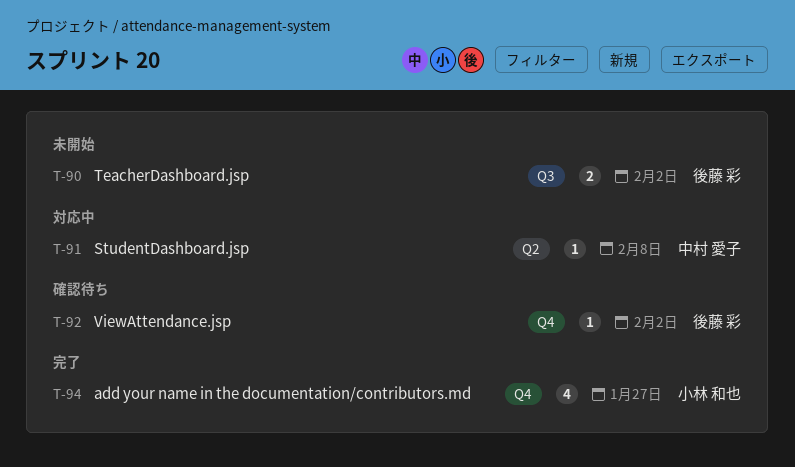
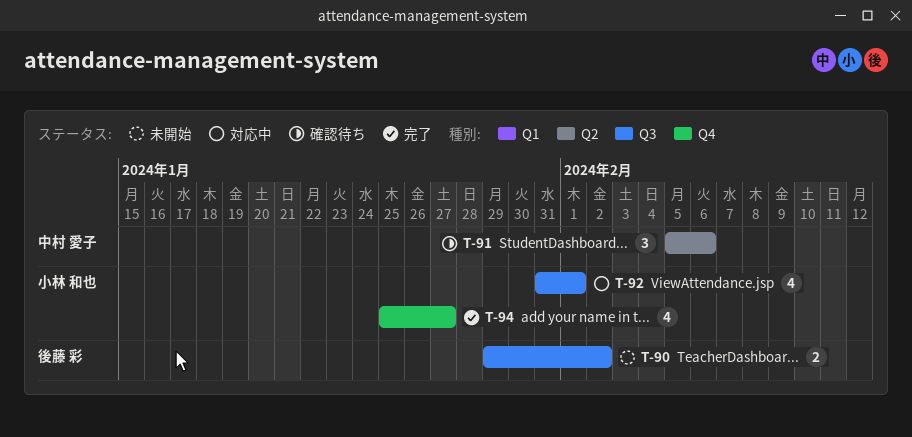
T-91, status: 対応中 -> 確認待ち
T-91, estimate: 1 -> 3
T-91, due: Feb 8 -> Feb 6
T-92, status: 確認待ち -> 対応中
T-92, owner: 後藤 彩 -> 小林 和也
T-92, label: Q4 -> Q3
T-92, estimate: 1 -> 4
T-92, due: Feb 2 -> Feb 1

